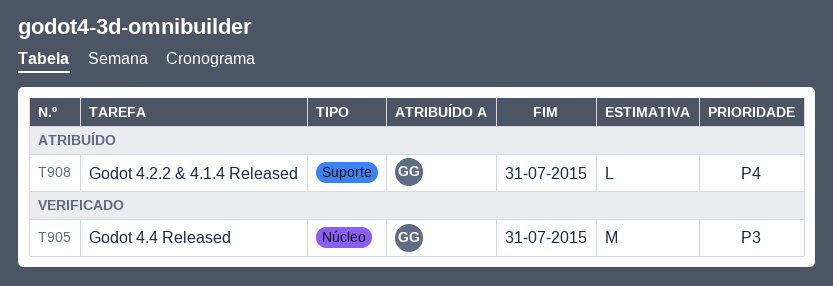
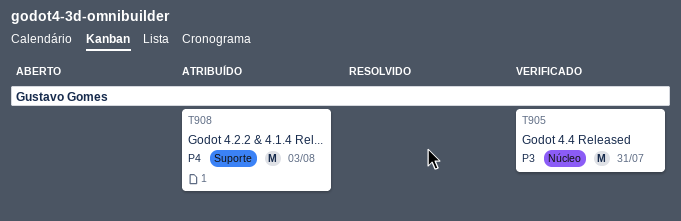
T908, estimate: L -> M
T908, due: Jul 31 -> Aug 3

